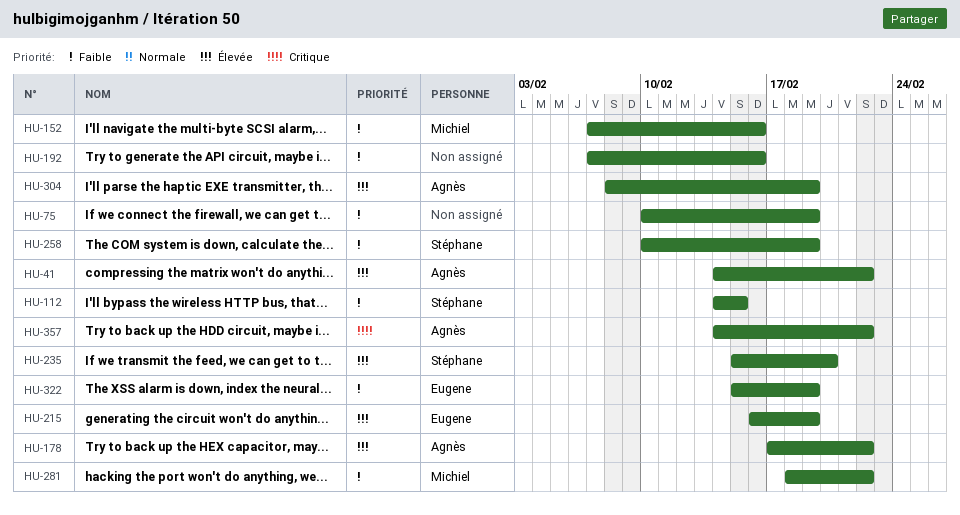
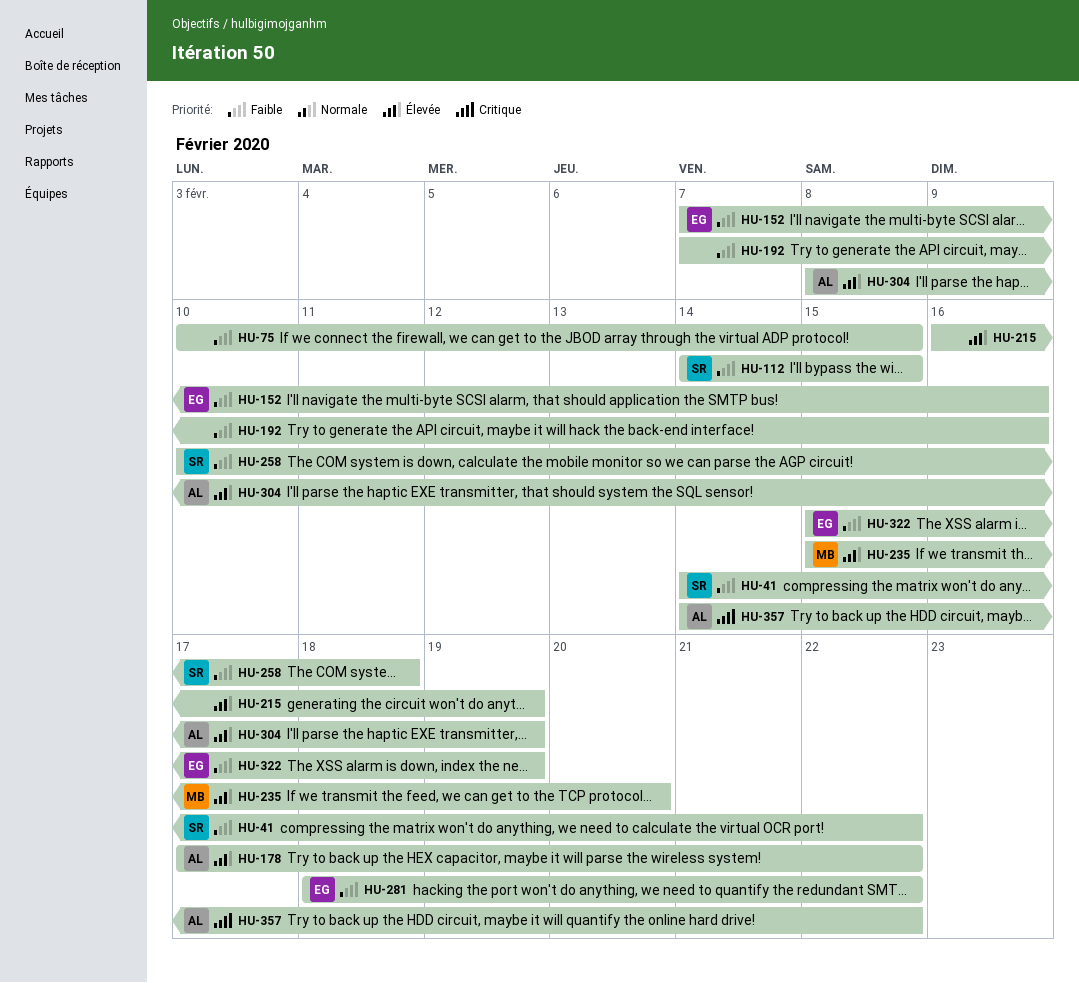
HU-41, owner: Agnès -> Stéphane
HU-41, priority: Élevée -> Faible
HU-75, due: Feb 19 -> Feb 15
HU-152, owner: Michiel -> Eugene
HU-215, owner: Eugene -> none
HU-235, owner: Stéphane -> Michiel
HU-258, due: Feb 19 -> Feb 18
HU-281, owner: Michiel -> Eugene

